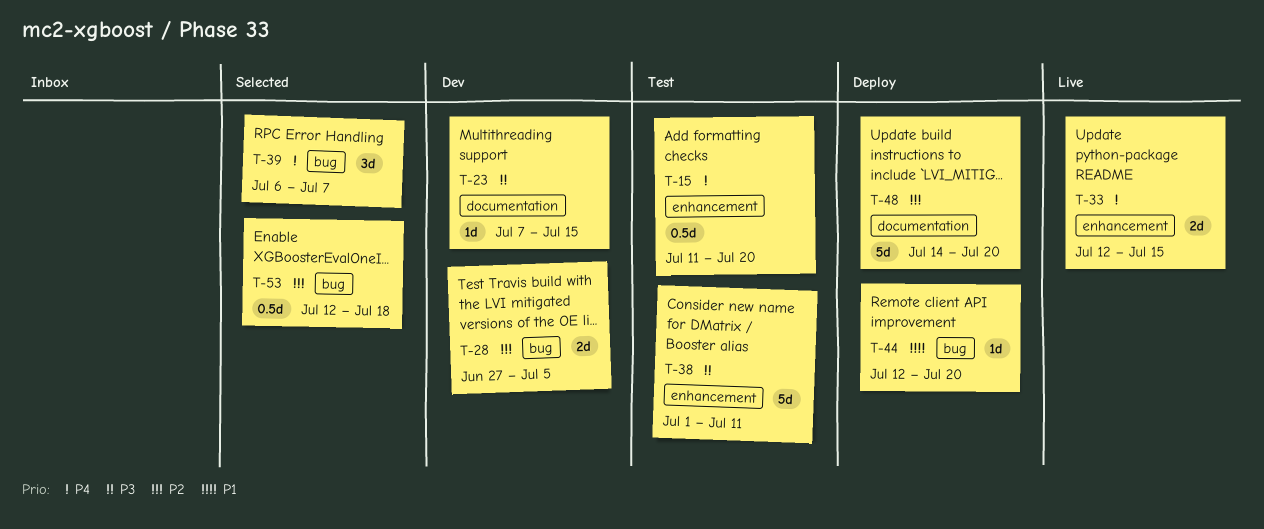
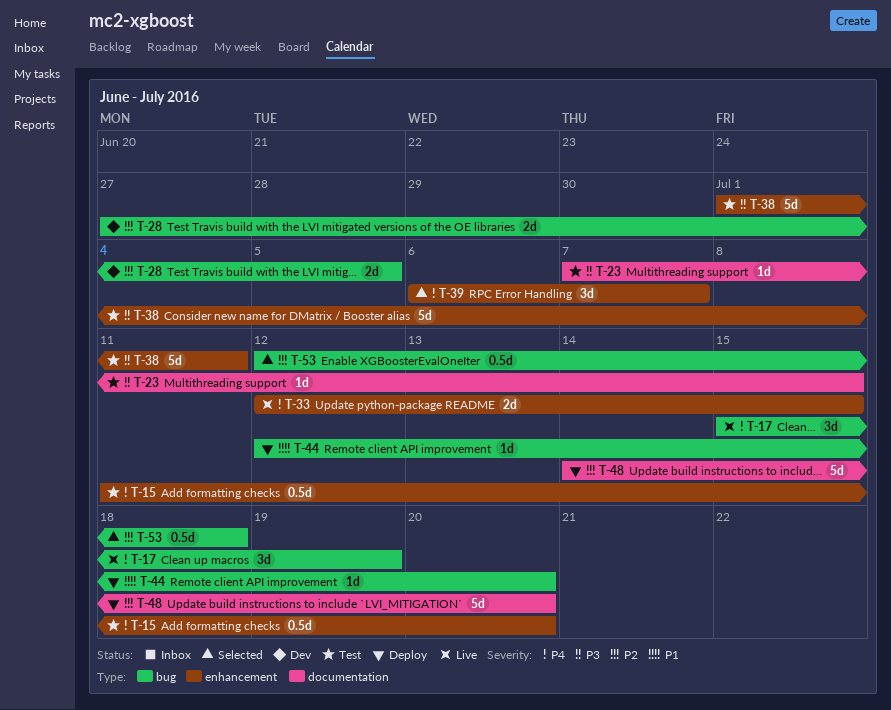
T-17: none -> present
T-23, status: Dev -> Test
T-39, label: bug -> enhancement

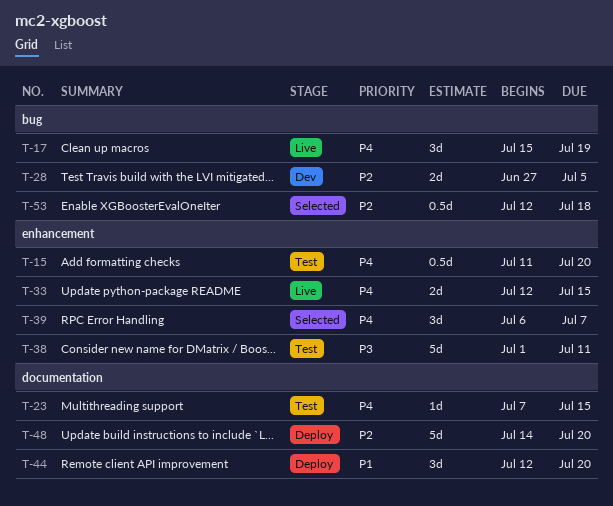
T-23, priority: P3 -> P4
T-44, label: bug -> documentation
T-44, estimate: 1d -> 3d

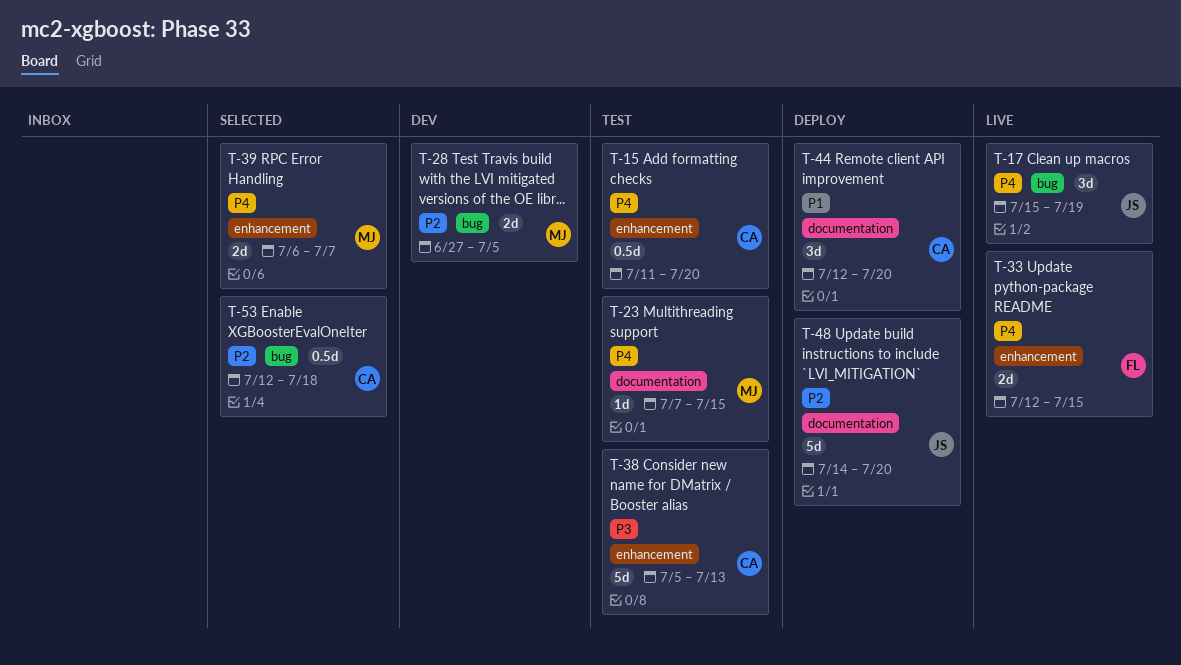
T-38, start: Jul 1 -> Jul 5
T-38, due: Jul 11 -> Jul 13
T-39, estimate: 3d -> 2d

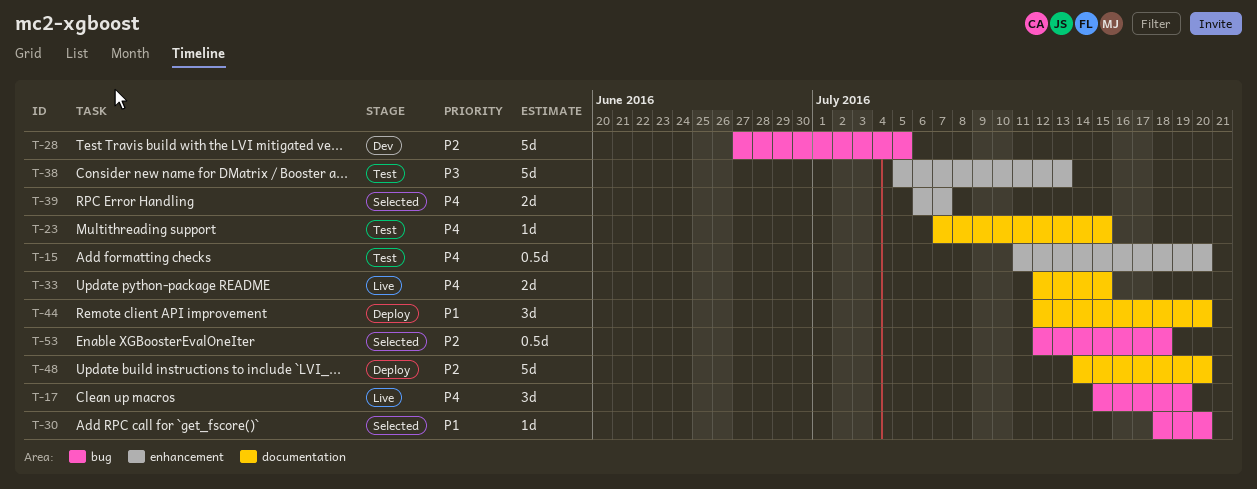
T-28, estimate: 2d -> 5d
T-30: none -> present
T-33, label: enhancement -> documentation

